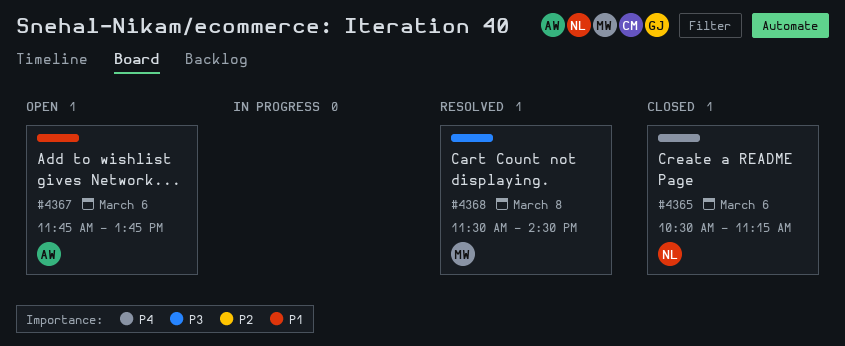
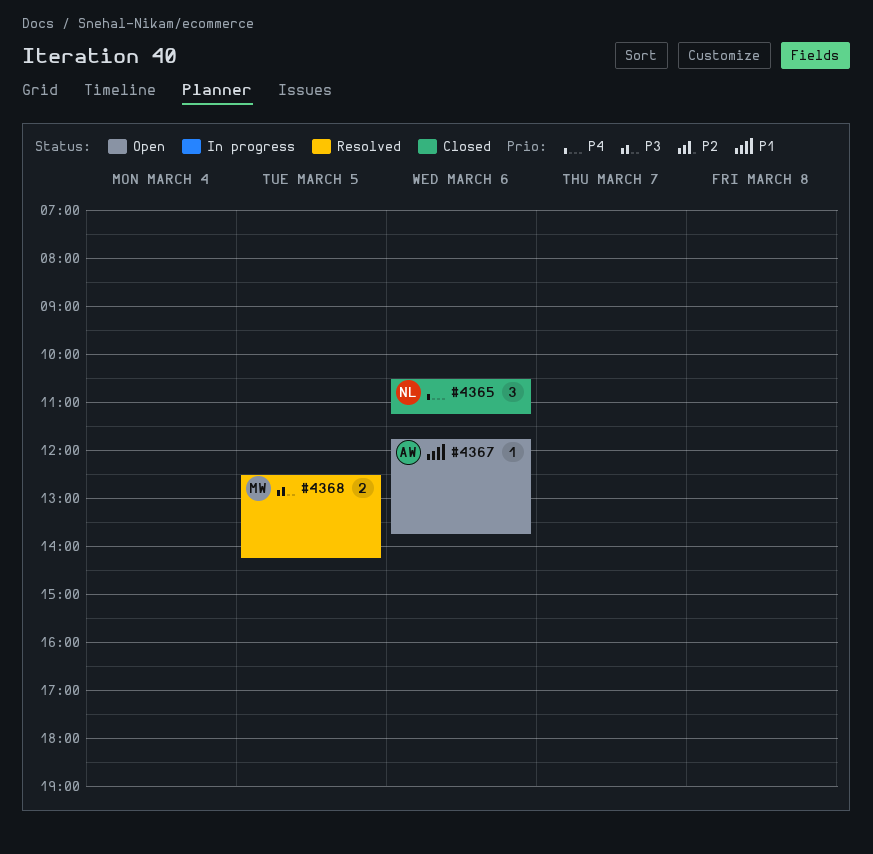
#4368, day: Mar 8 -> Mar 5
#4368, begins: 11:30 -> 12:30
#4368, ends: 14:30 -> 14:15

